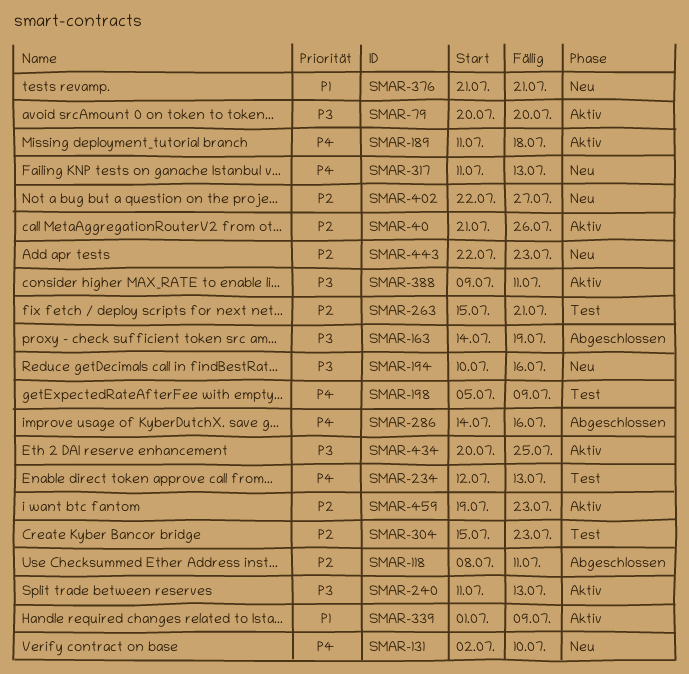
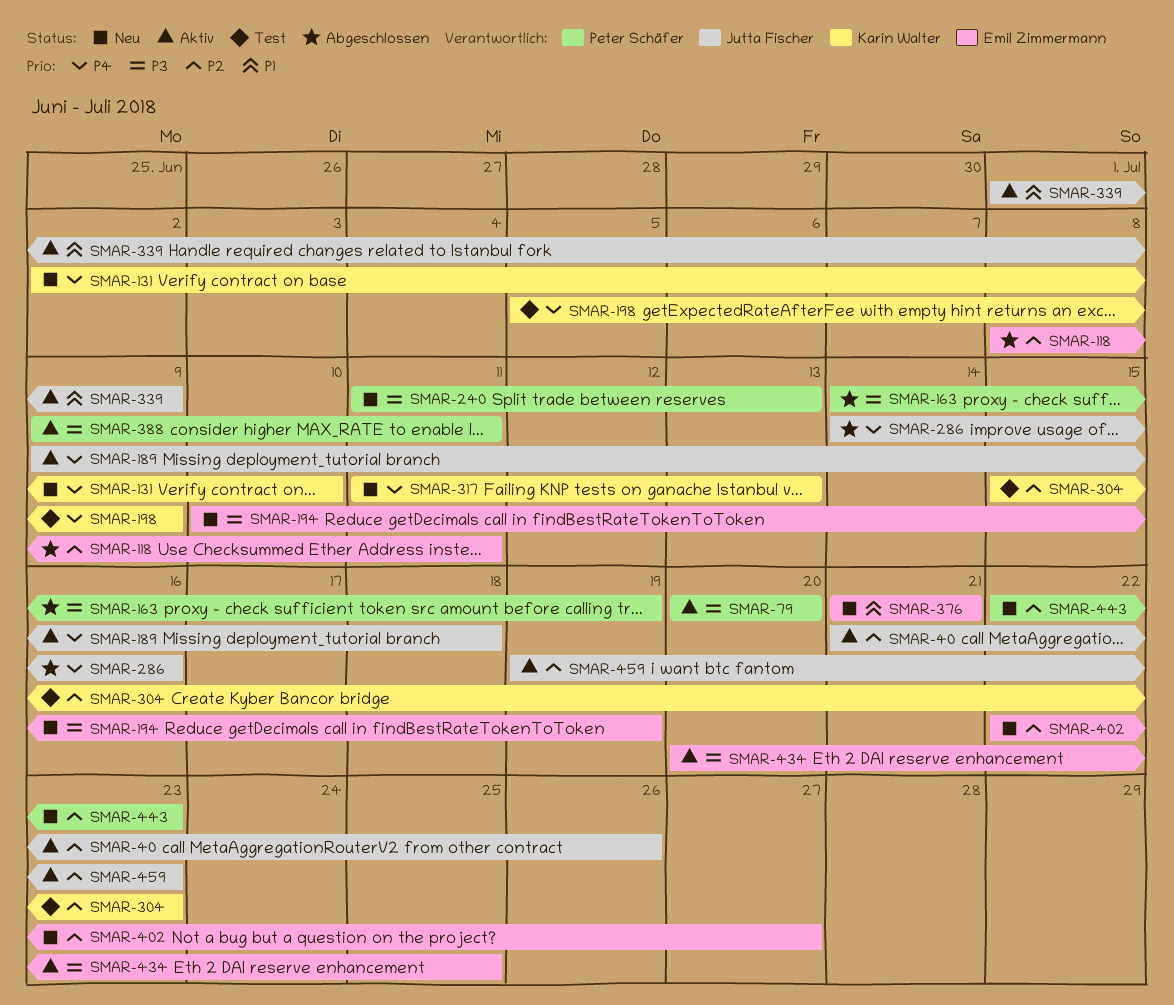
SMAR-189, start: Jul 11 -> Jul 9
SMAR-194, due: Jul 16 -> Jul 19
SMAR-234: present -> none
SMAR-240, status: Aktiv -> Neu
SMAR-263: present -> none

